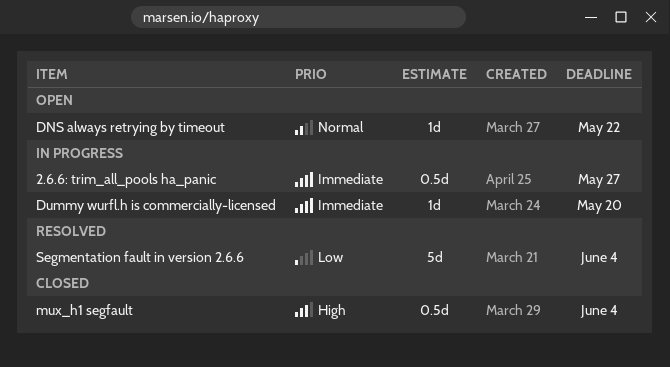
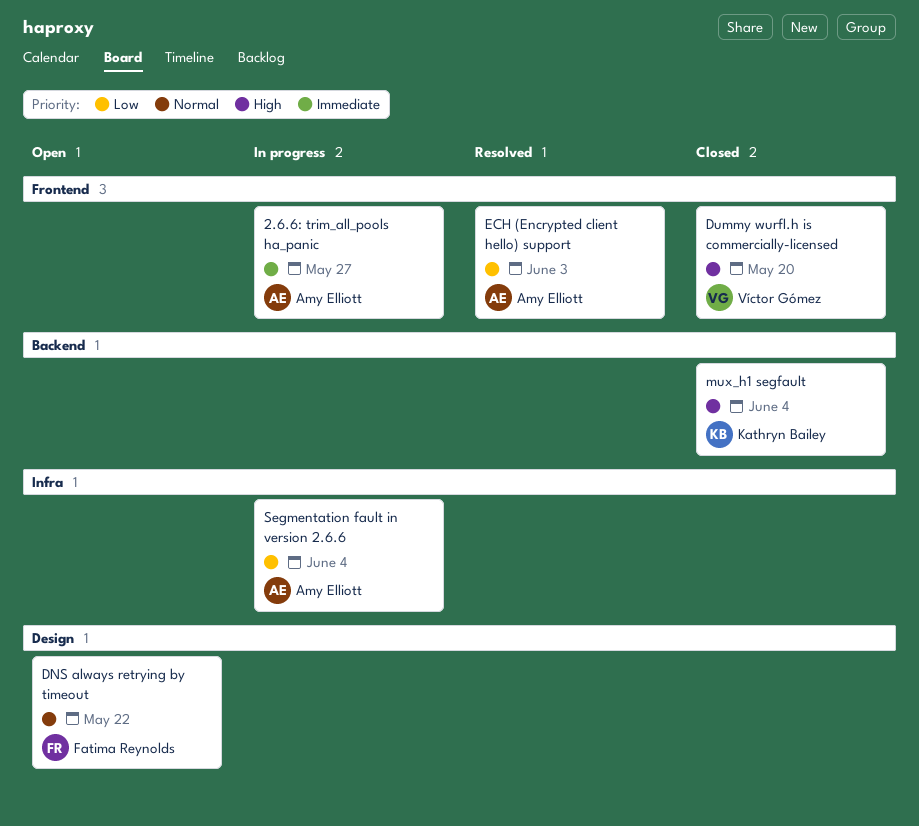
Dummy wurfl.h is commercially-licensed, status: In progress -> Closed
Dummy wurfl.h is commercially-licensed, priority: Immediate -> High
ECH (Encrypted client hello) support: none -> present
Segmentation fault in version 2.6.6, status: Resolved -> In progress

